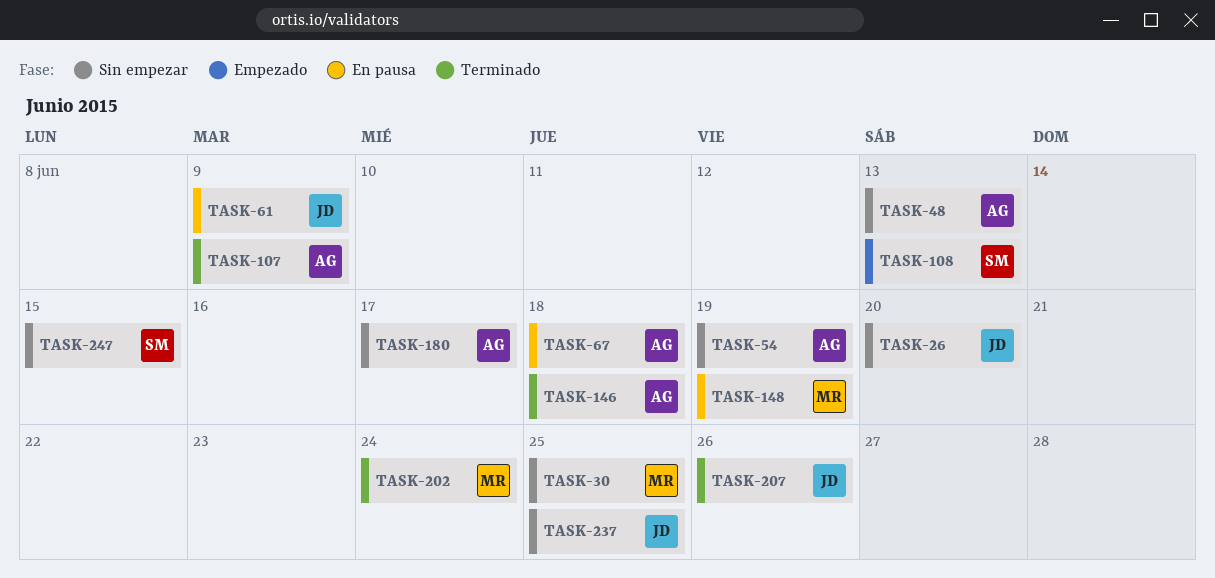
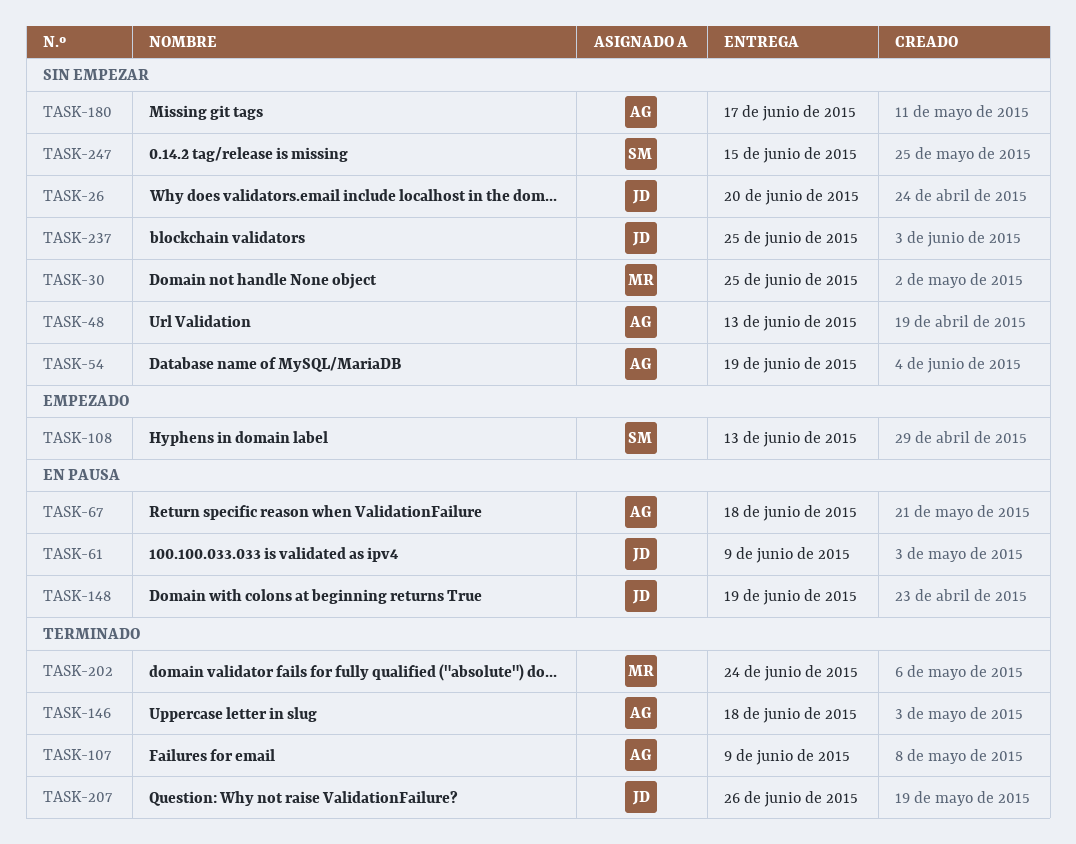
TASK-148, owner: MR -> JD

